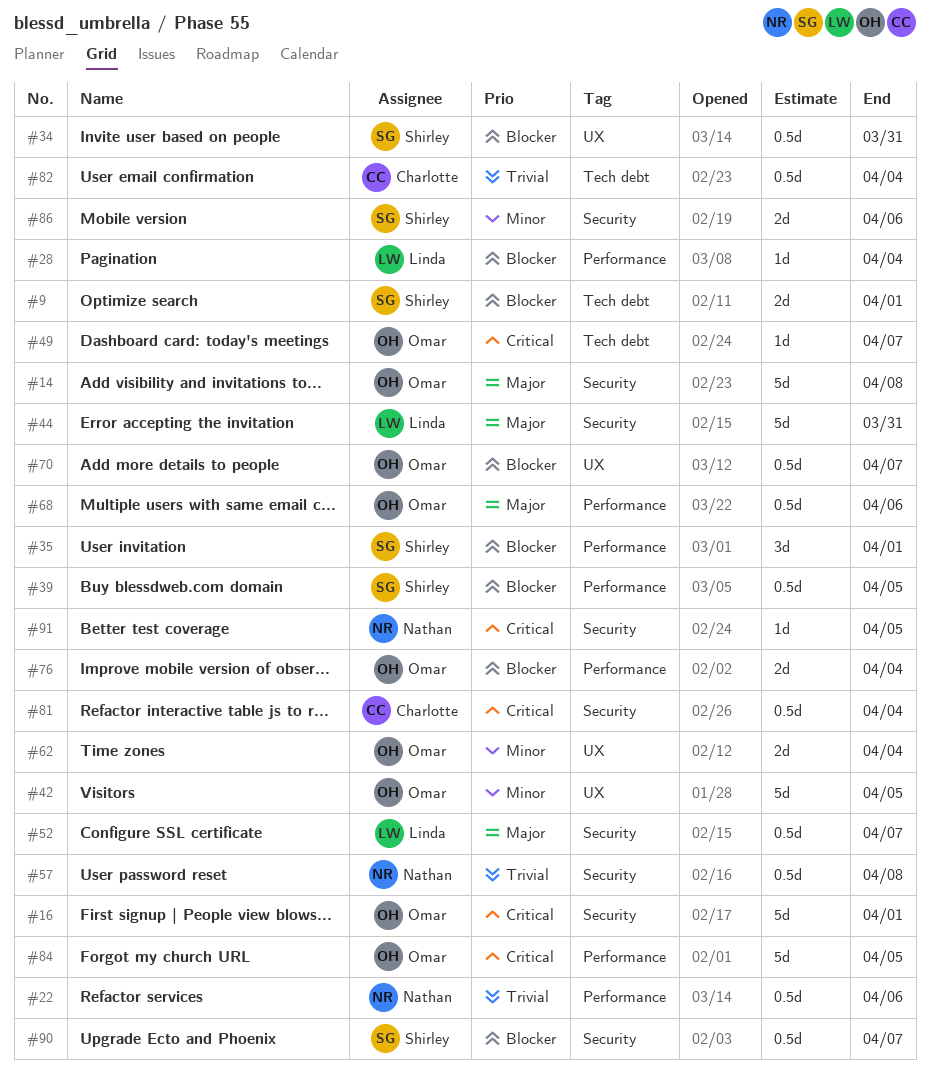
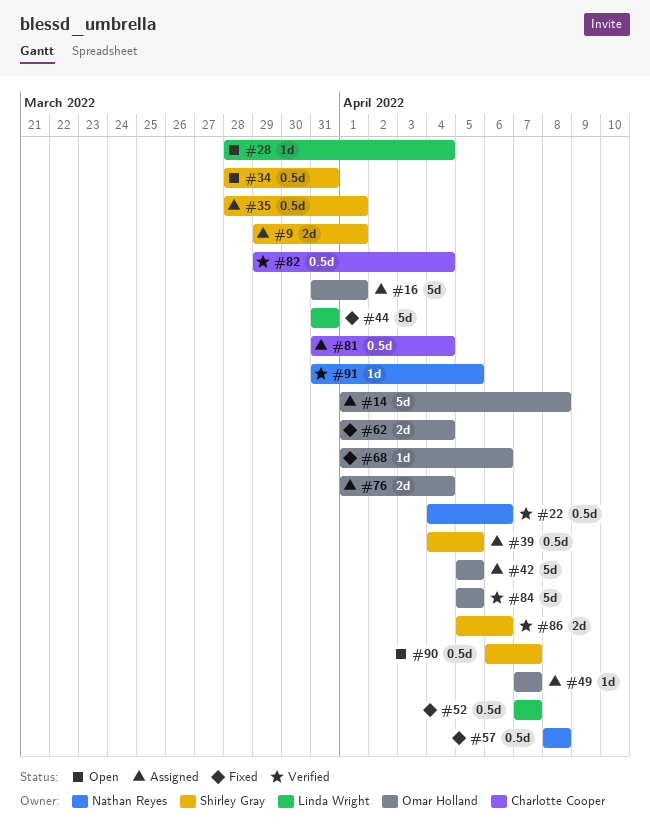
#35, estimate: 3d -> 0.5d
#68, estimate: 0.5d -> 1d
#70: present -> none

